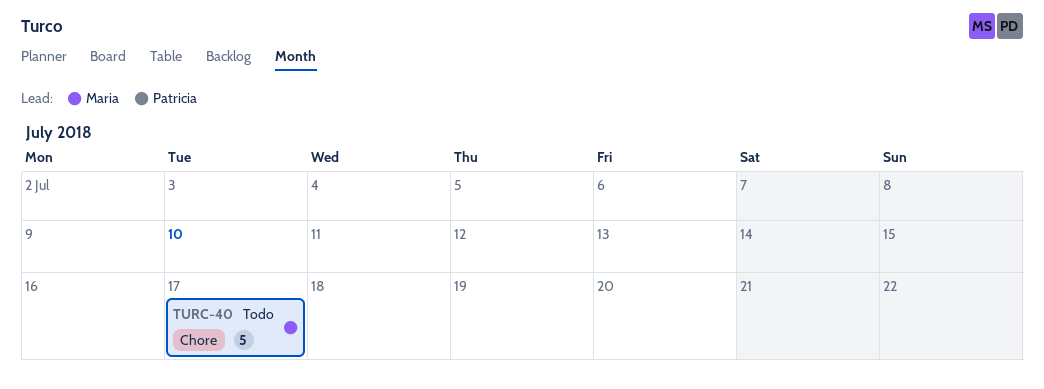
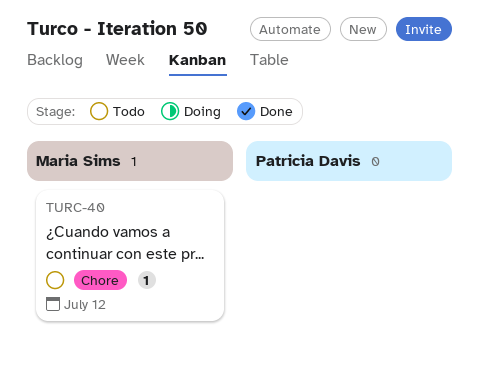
TURC-40, estimate: 5 -> 1
TURC-40, due: Jul 17 -> Jul 12

